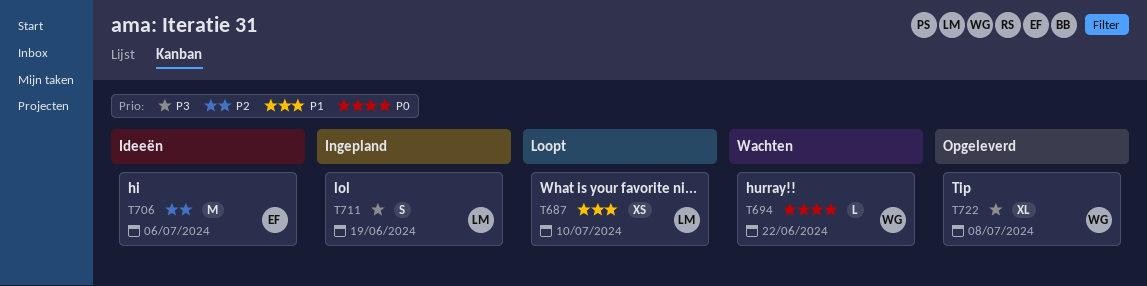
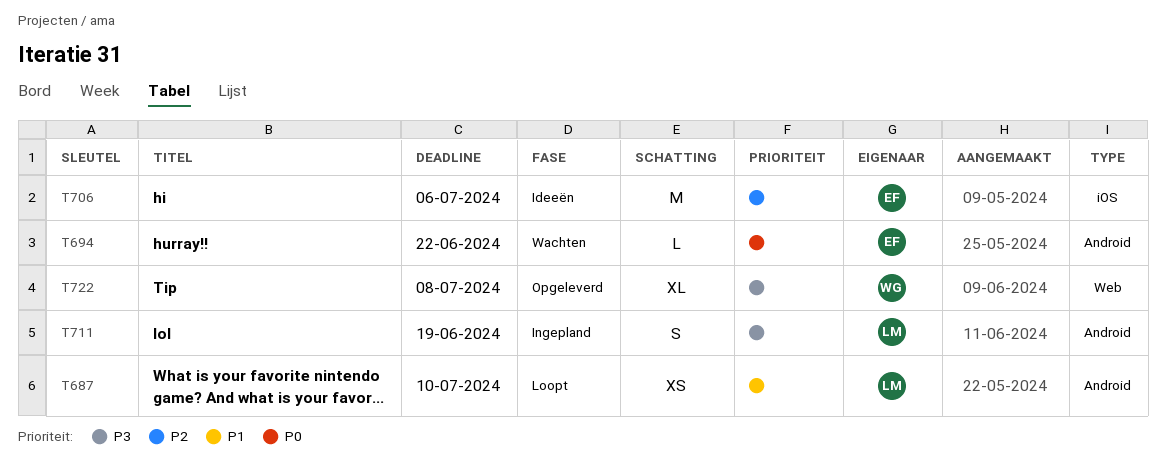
T694, owner: WG -> EF

